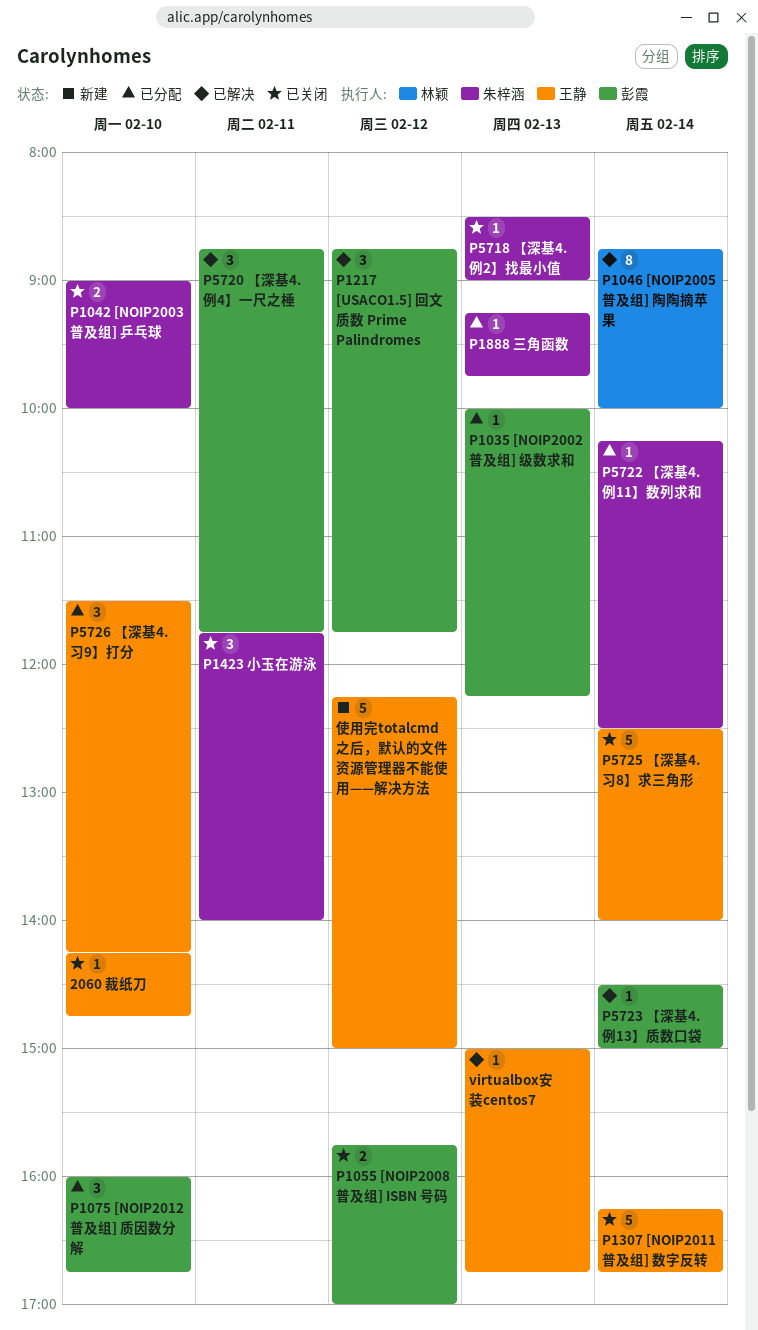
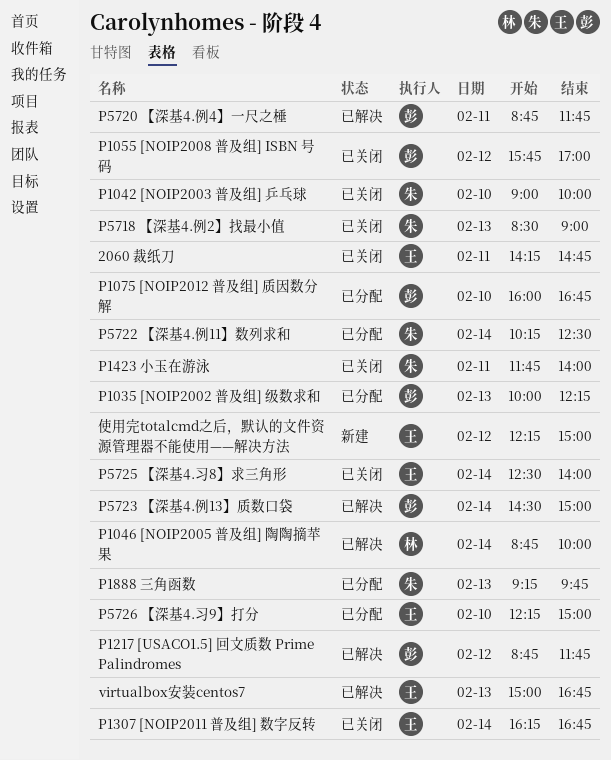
2060 裁纸刀, day: Feb 10 -> Feb 11
P5726 【深基4.习9】打分, begins: 11:30 -> 12:15
P5726 【深基4.习9】打分, ends: 14:15 -> 15:00

